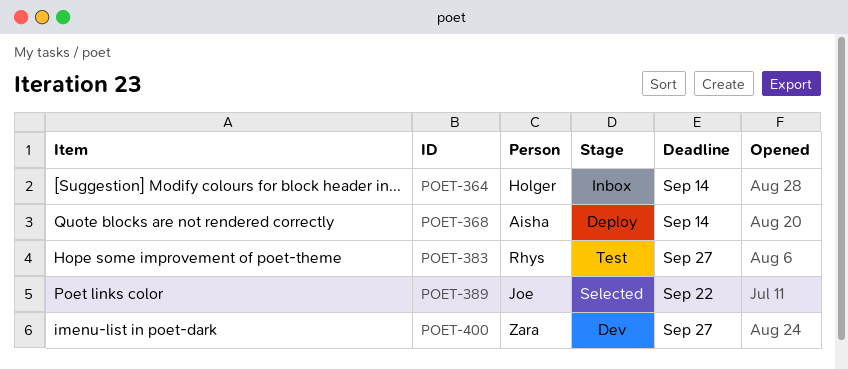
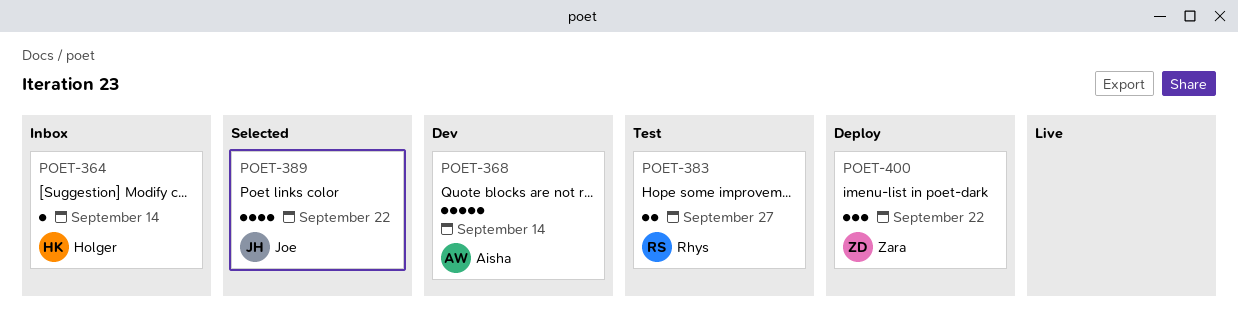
POET-368, status: Deploy -> Dev
POET-400, status: Dev -> Deploy
POET-400, due: Sep 27 -> Sep 22

